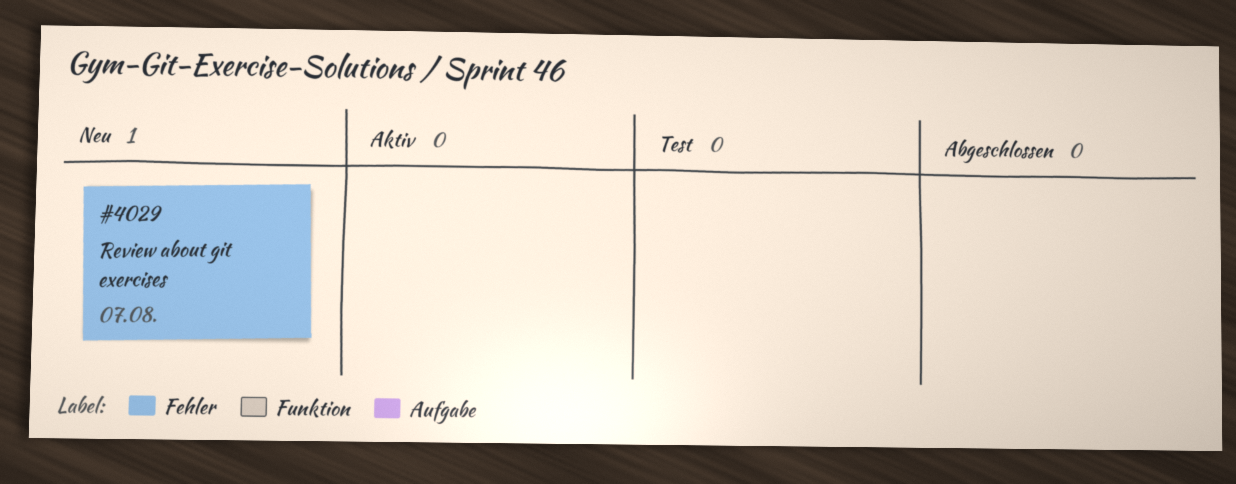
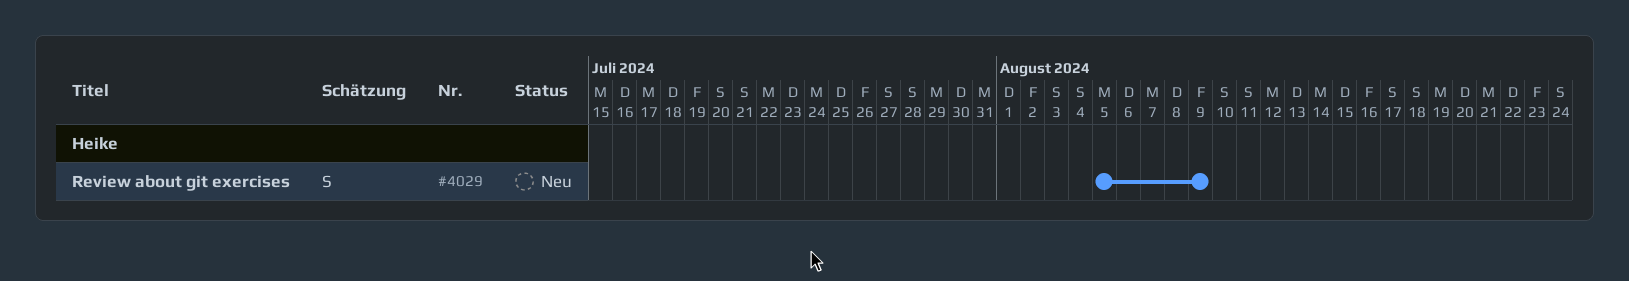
#4029, due: Aug 7 -> Aug 9

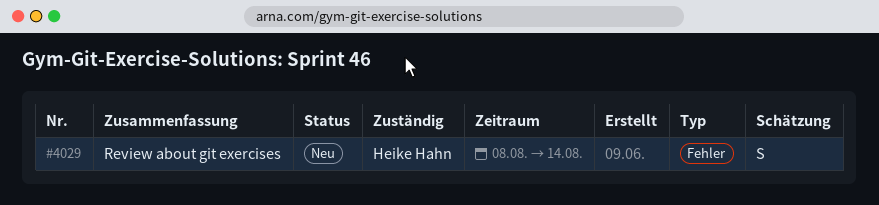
#4029, start: Aug 5 -> Aug 8
#4029, due: Aug 9 -> Aug 14

